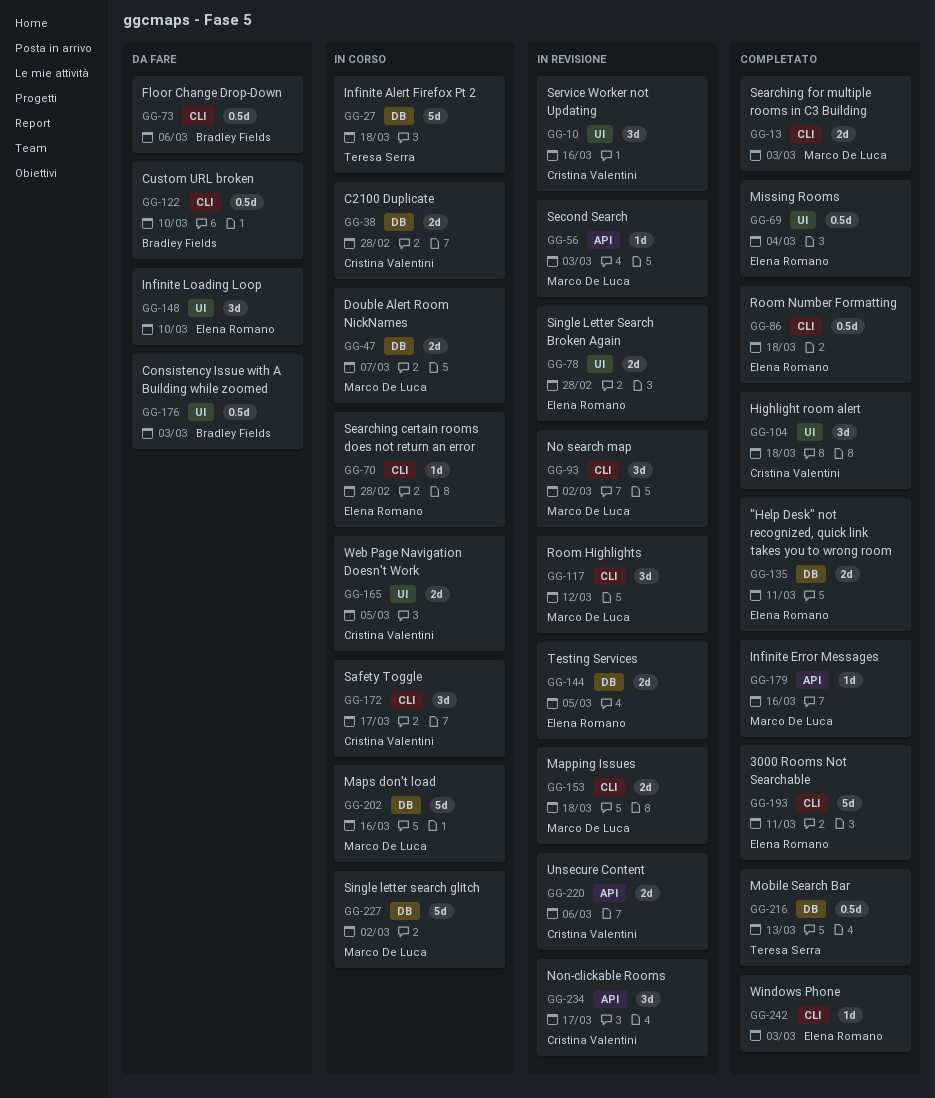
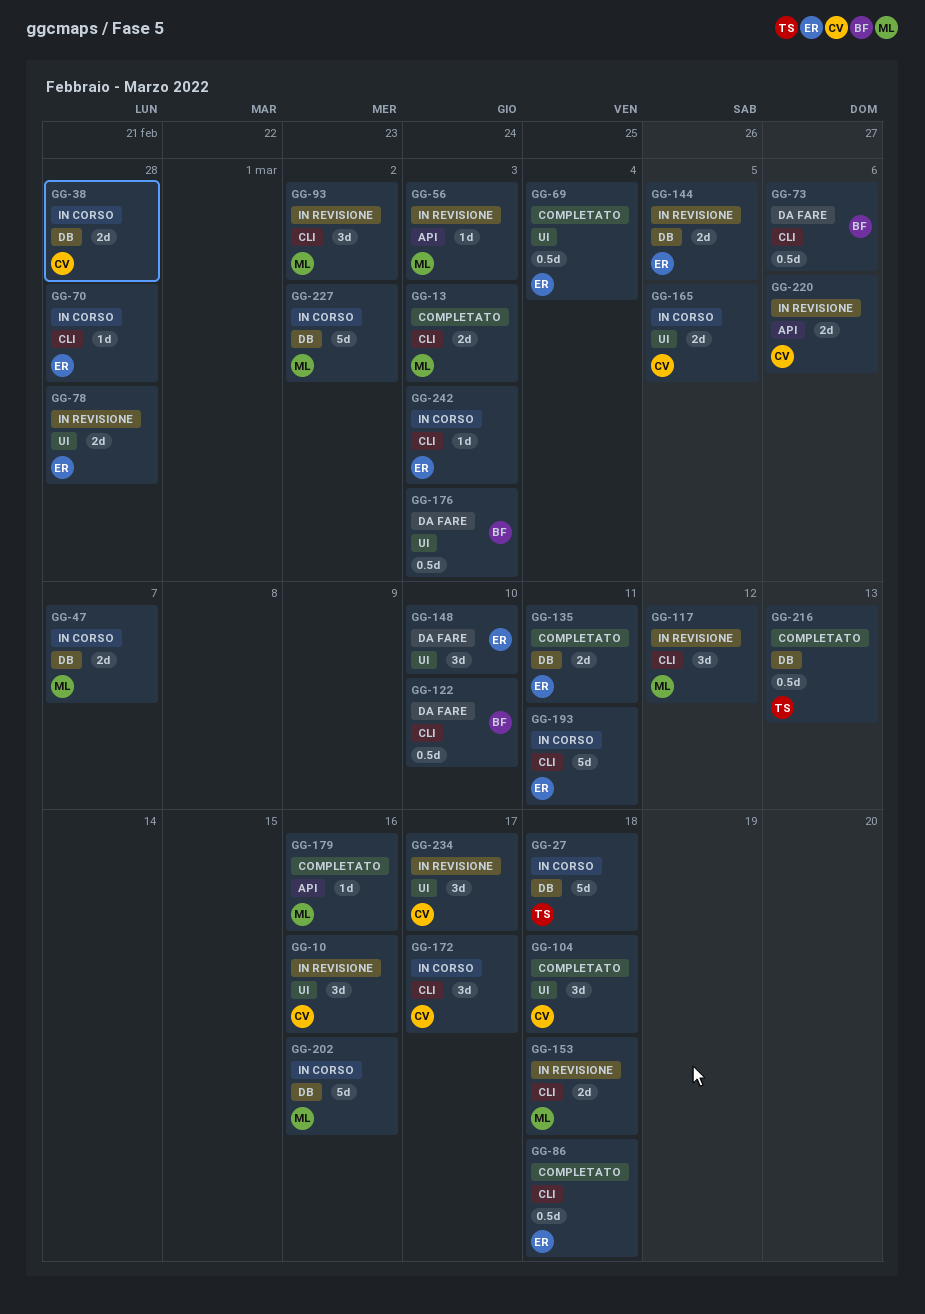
GG-193, status: Completato -> In corso
GG-234, label: API -> UI
GG-242, status: Completato -> In corso

